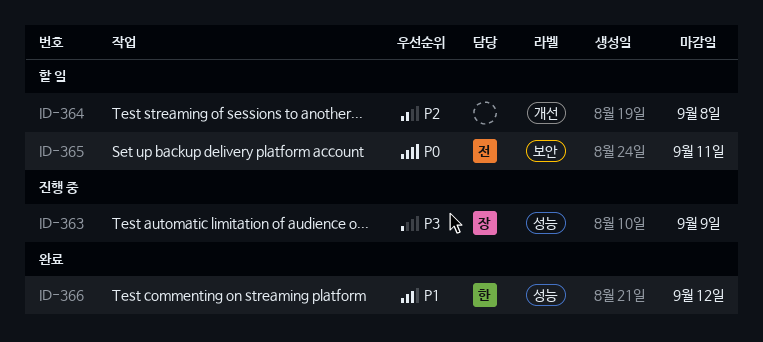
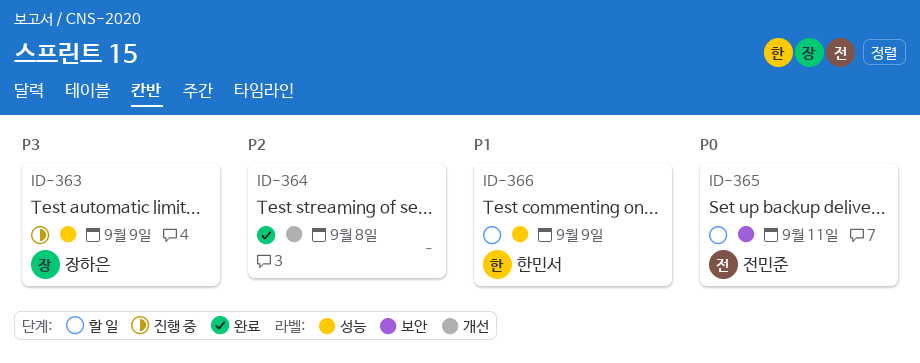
ID-364, status: 할 일 -> 완료
ID-366, status: 완료 -> 할 일
ID-366, due: Sep 12 -> Sep 9

